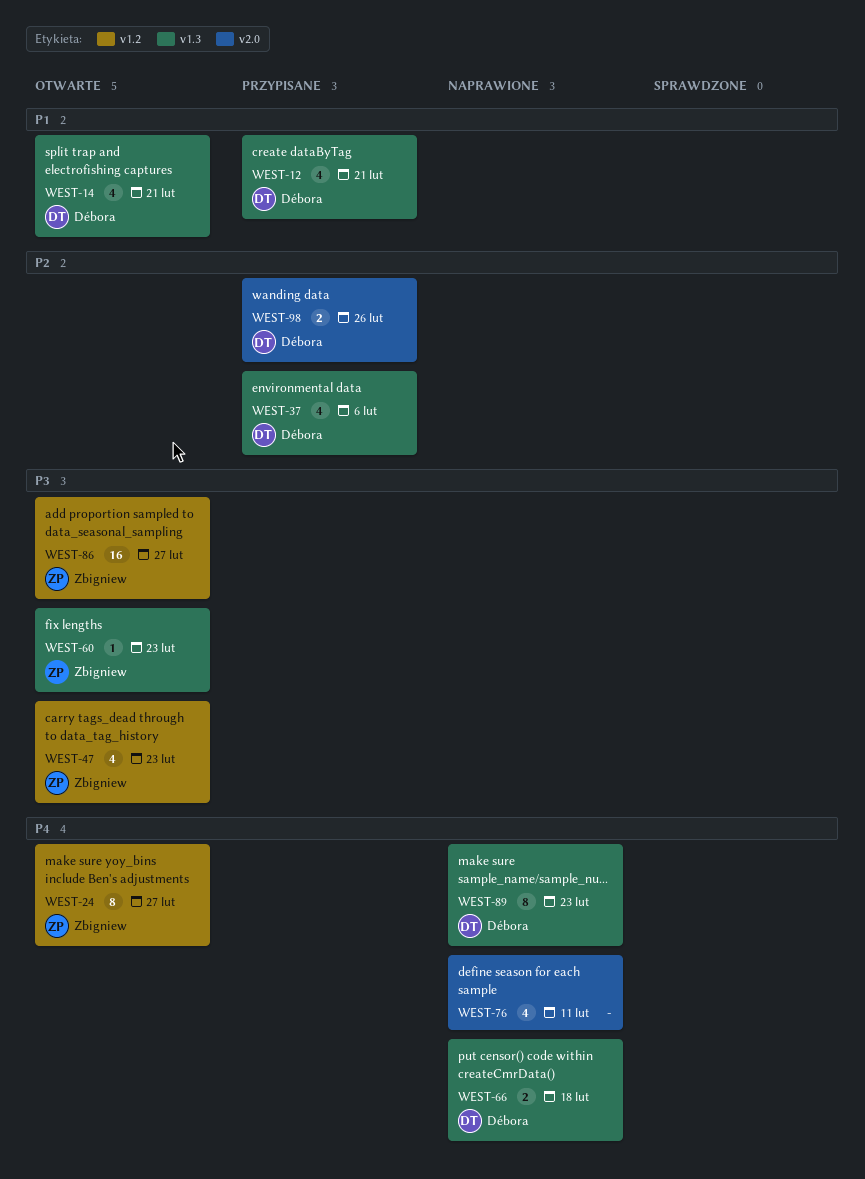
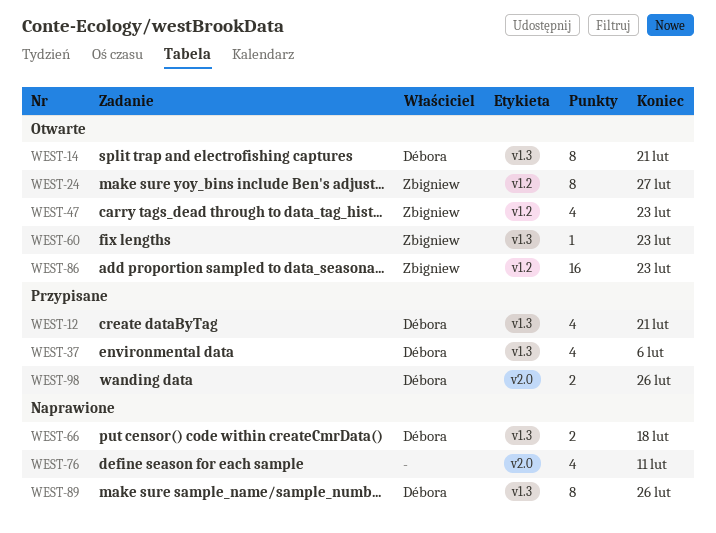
WEST-14, estimate: 4 -> 8
WEST-86, due: Feb 27 -> Feb 23
WEST-89, due: Feb 23 -> Feb 26

